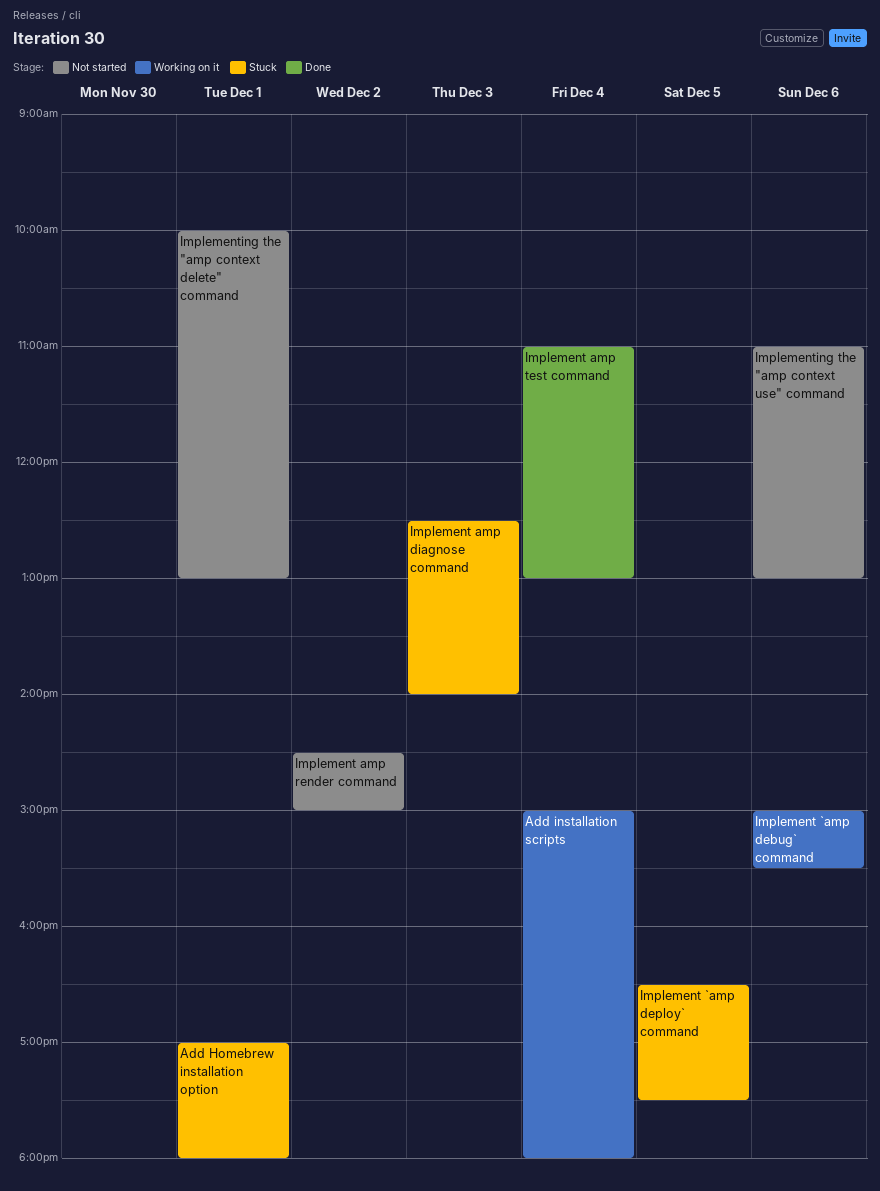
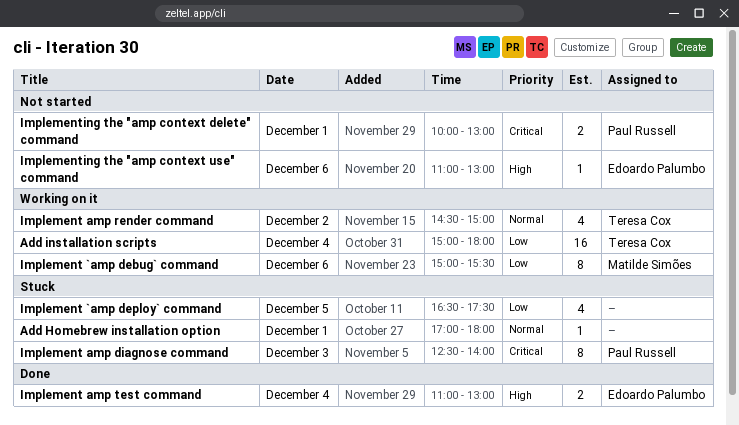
Implement amp render command, status: Not started -> Working on it

